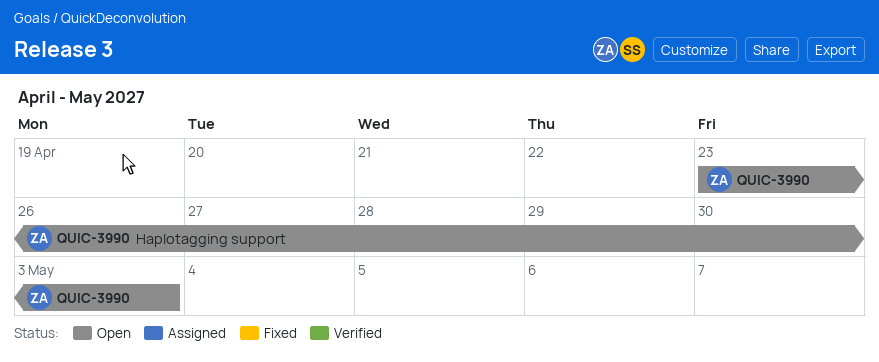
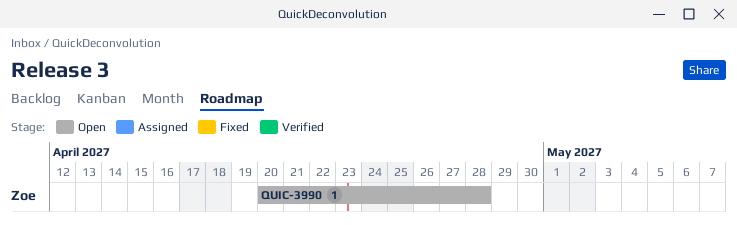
QUIC-3990, start: Apr 23 -> Apr 20
QUIC-3990, due: May 3 -> Apr 28

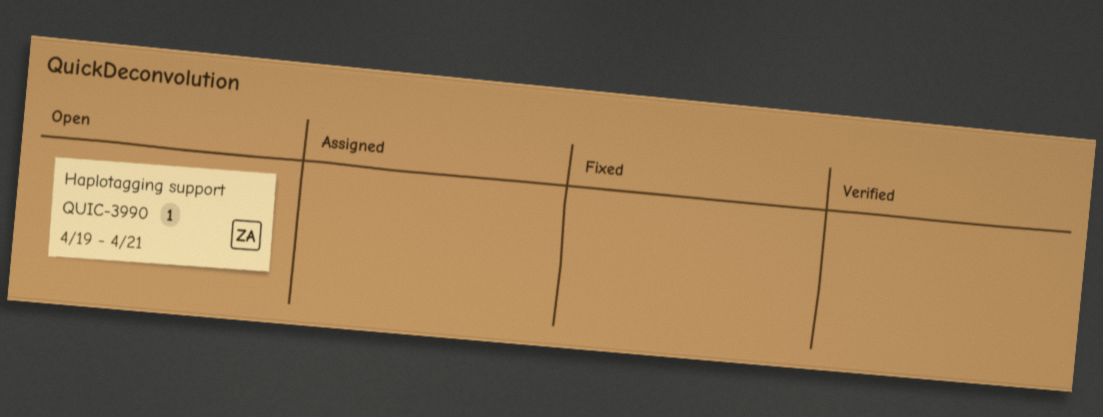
QUIC-3990, start: Apr 20 -> Apr 19
QUIC-3990, due: Apr 28 -> Apr 21

